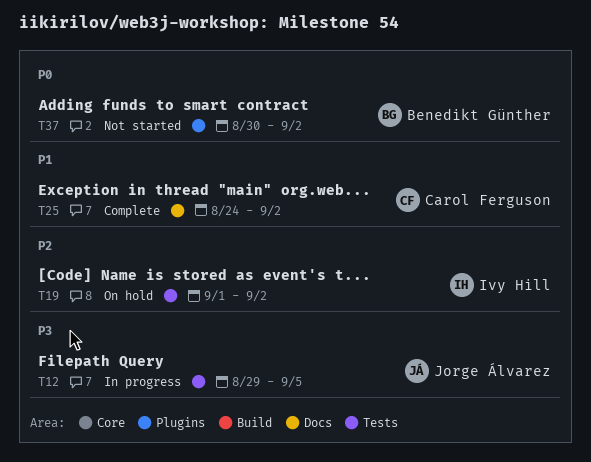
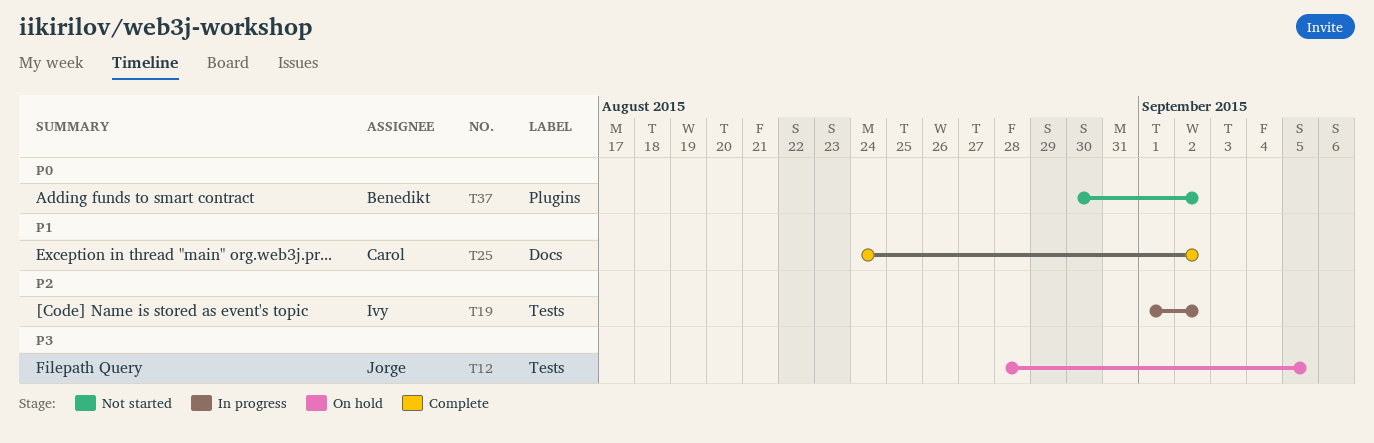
T12, status: In progress -> On hold
T12, start: Aug 29 -> Aug 28
T19, status: On hold -> In progress

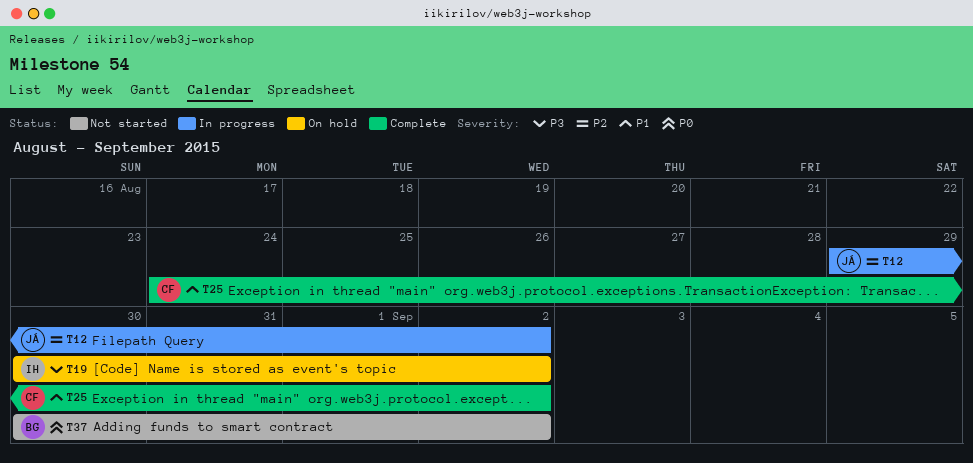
T12, status: On hold -> In progress
T12, priority: P3 -> P2
T12, start: Aug 28 -> Aug 29
T12, due: Sep 5 -> Sep 2
T19, status: In progress -> On hold
T19, priority: P2 -> P3
T19, start: Sep 1 -> Aug 30

